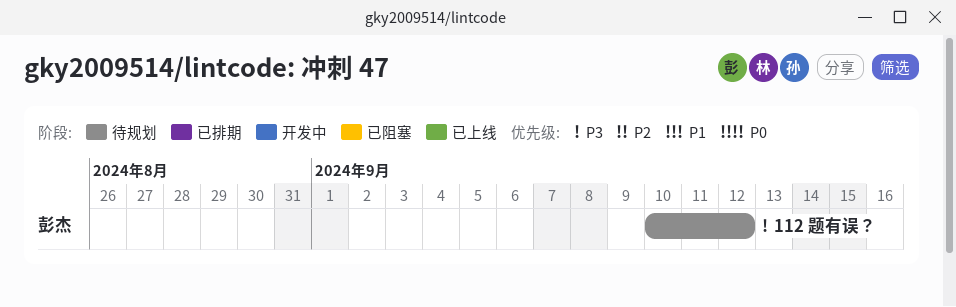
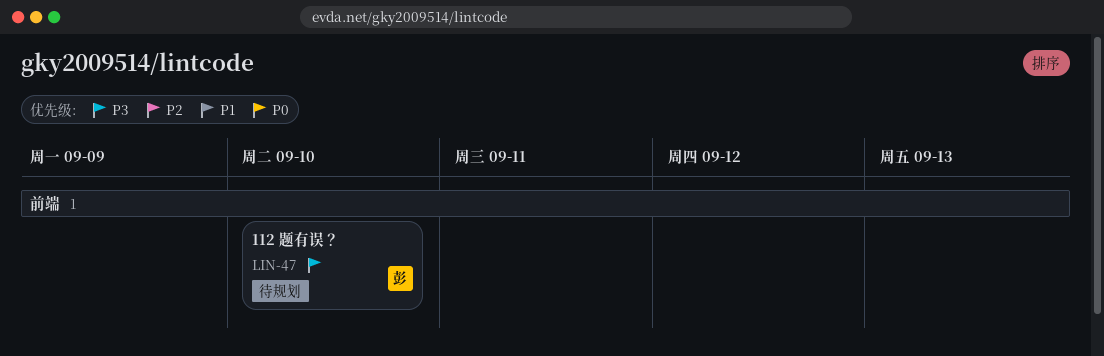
112 题有误？, due: Sep 12 -> Sep 10

